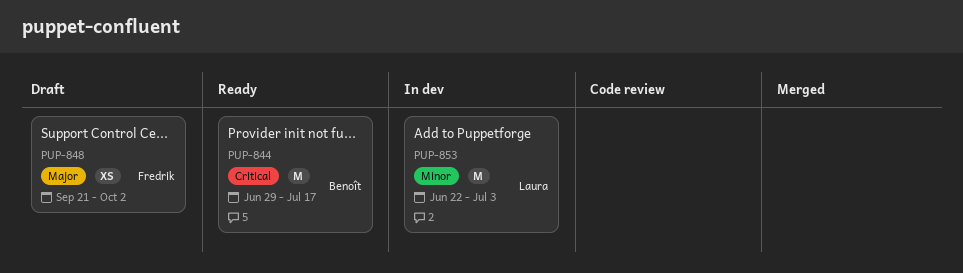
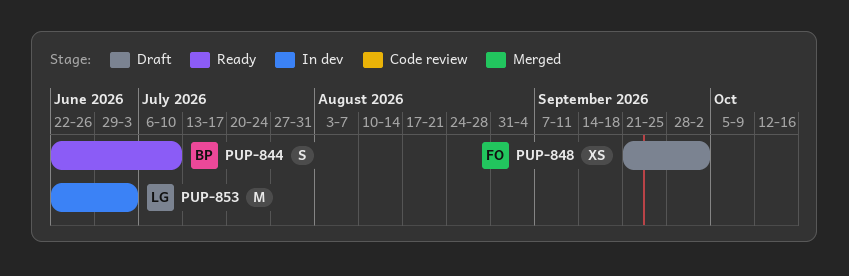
PUP-844, estimate: M -> S
PUP-844, start: Jun 29 -> Jun 22
PUP-844, due: Jul 17 -> Jul 10

